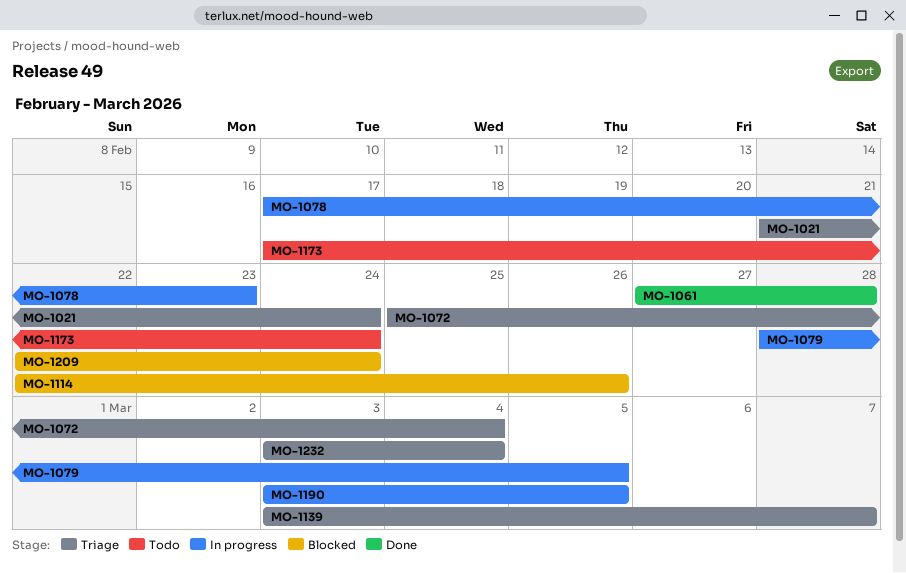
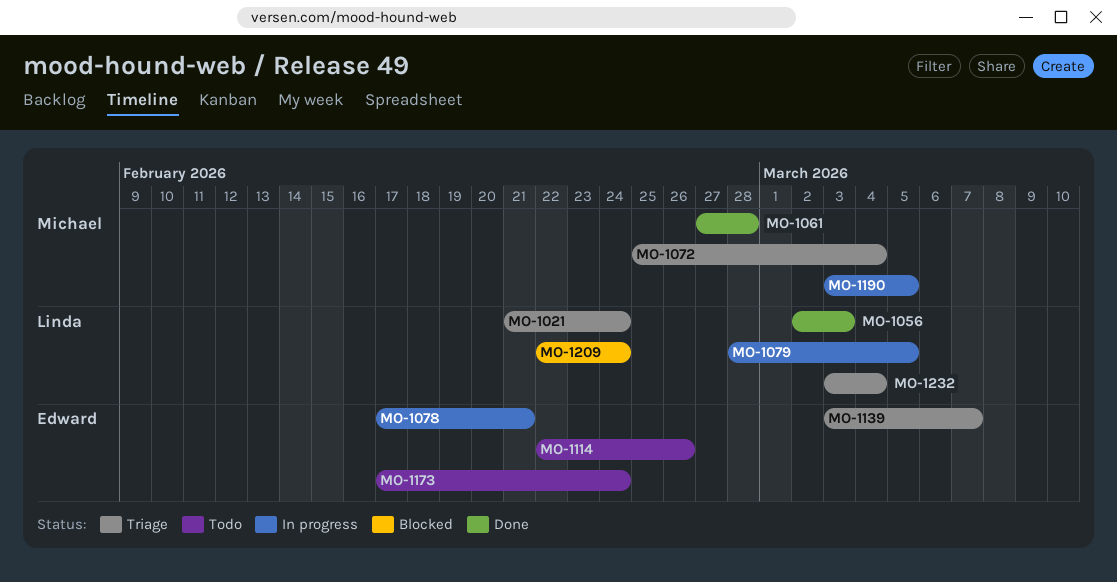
MO-1056: none -> present
MO-1078, due: Feb 23 -> Feb 21
MO-1114, status: Blocked -> Todo

